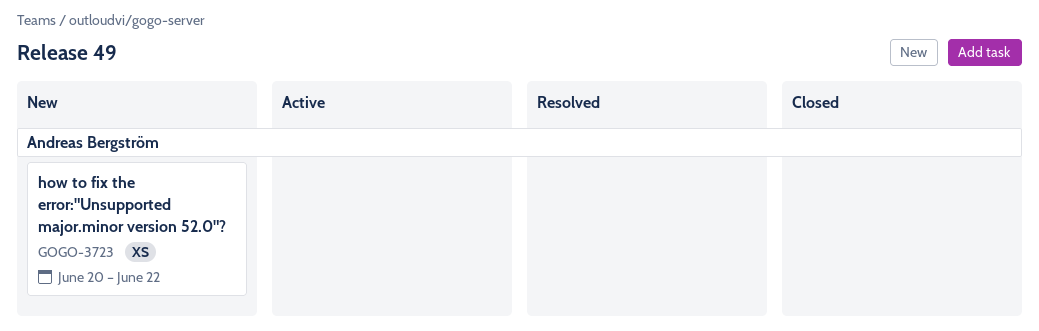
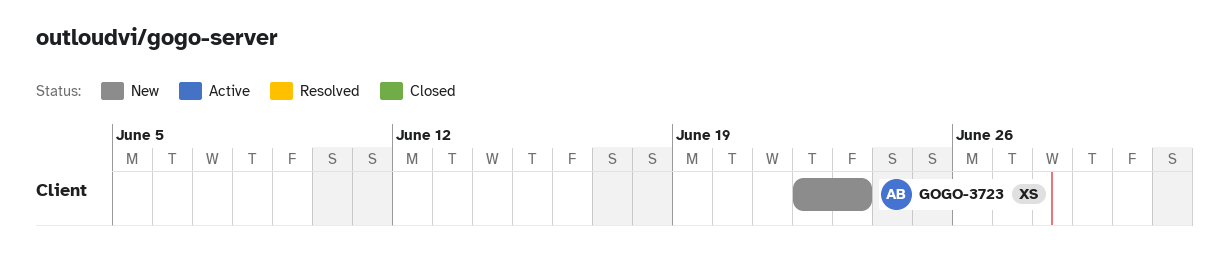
GOGO-3723, start: Jun 20 -> Jun 22
GOGO-3723, due: Jun 22 -> Jun 23

